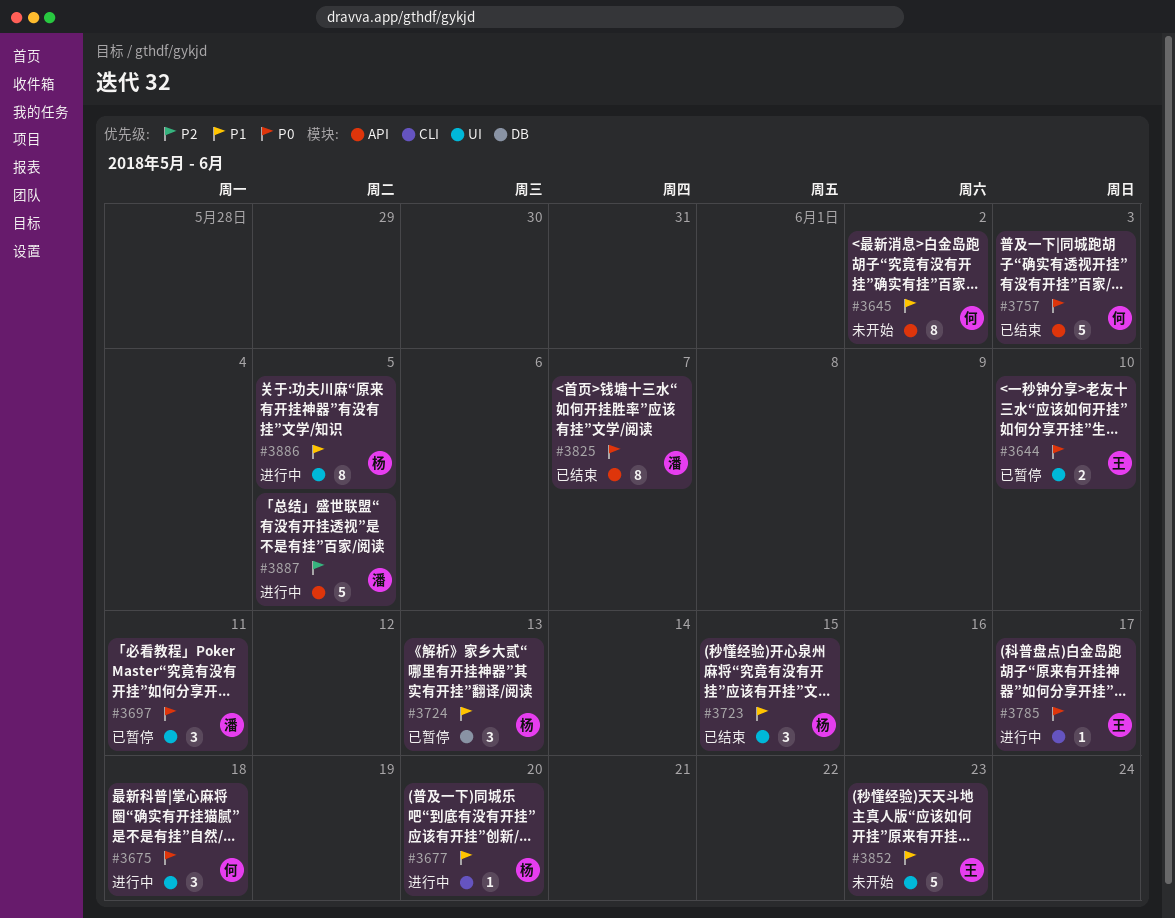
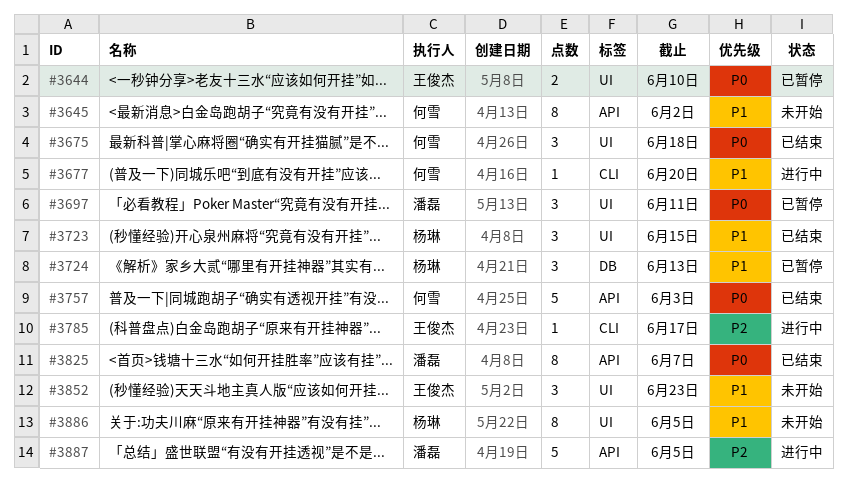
#3675, status: 进行中 -> 已结束
#3677, owner: 杨琳 -> 何雪
#3785, priority: P0 -> P2
#3852, estimate: 5 -> 3
#3886, status: 进行中 -> 未开始

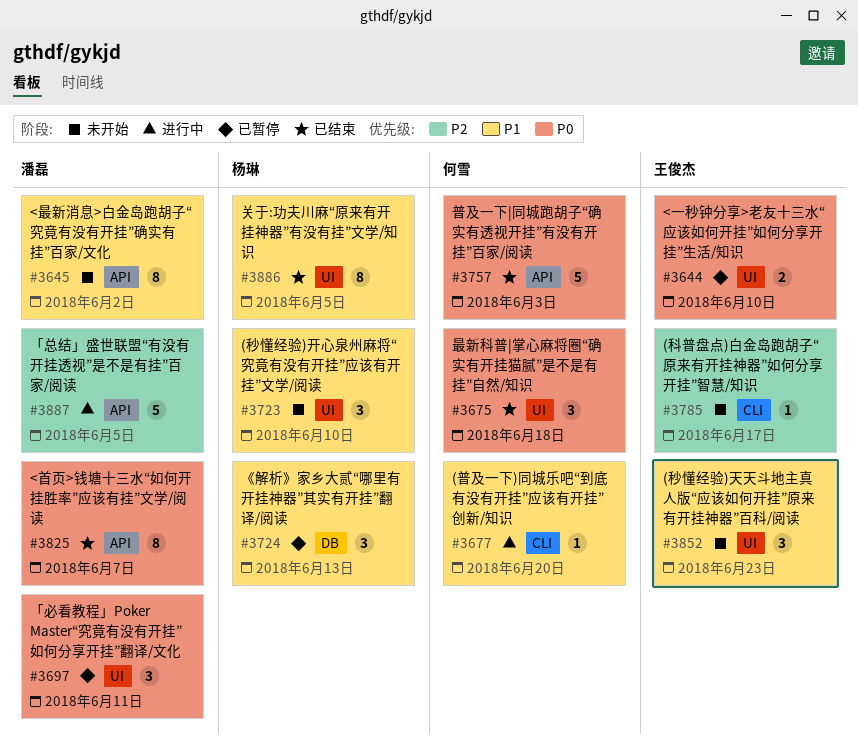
#3645, owner: 何雪 -> 潘磊
#3723, status: 已结束 -> 未开始
#3723, due: Jun 15 -> Jun 10
#3785, status: 进行中 -> 未开始
#3886, status: 未开始 -> 已结束

